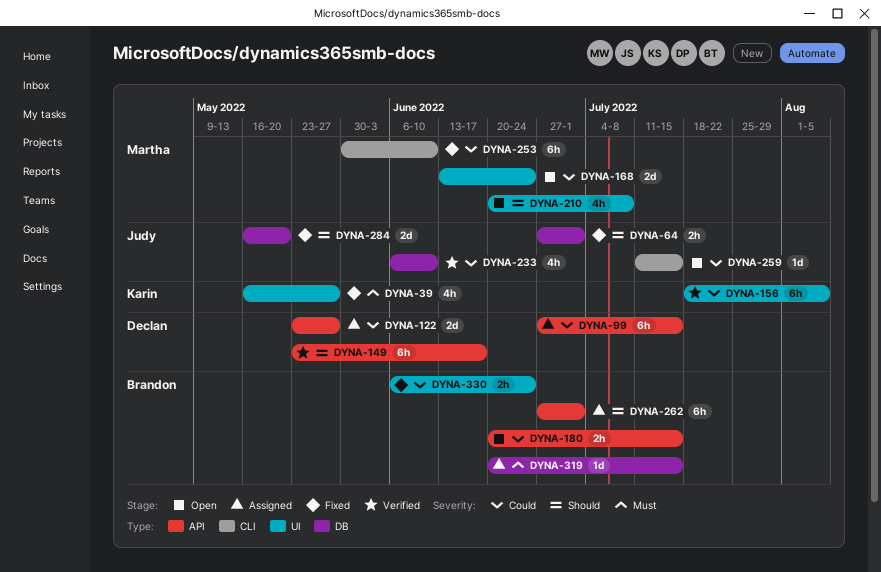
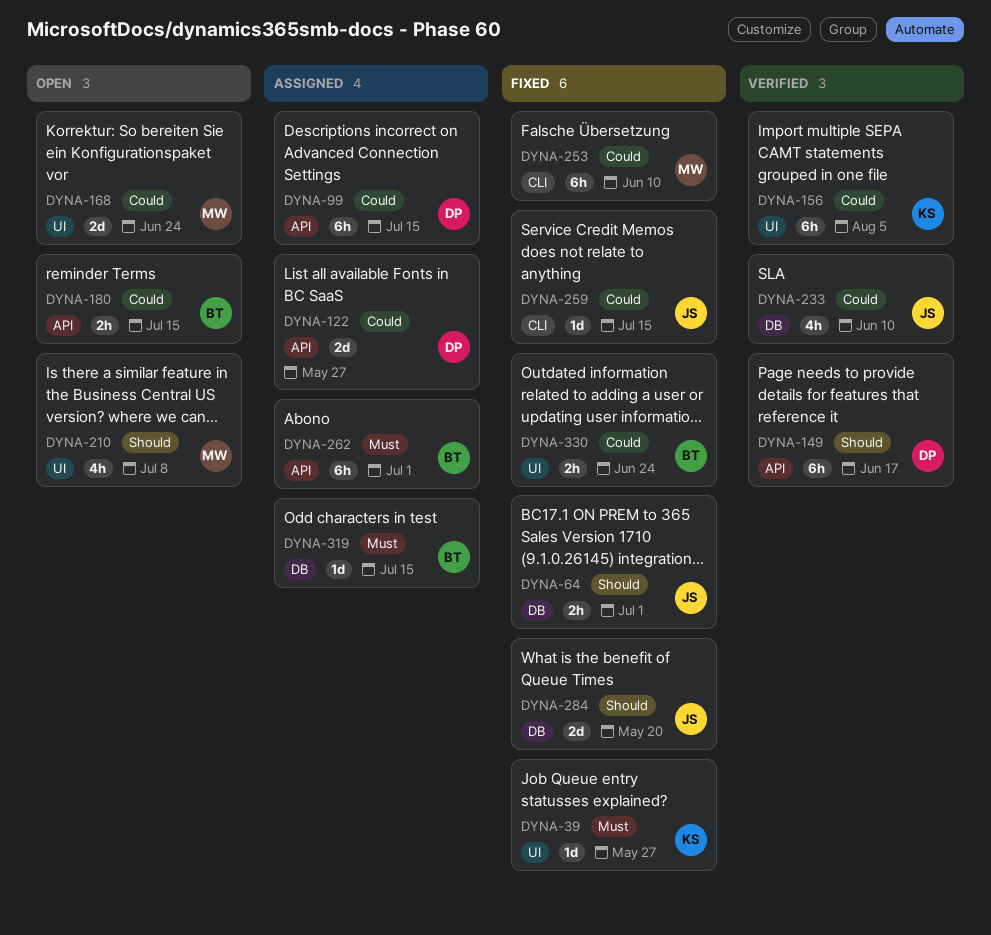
DYNA-39, estimate: 4h -> 1d
DYNA-259, status: Open -> Fixed
DYNA-262, priority: Should -> Must

